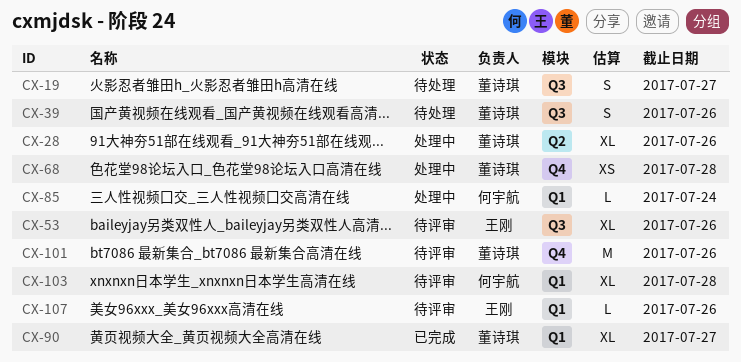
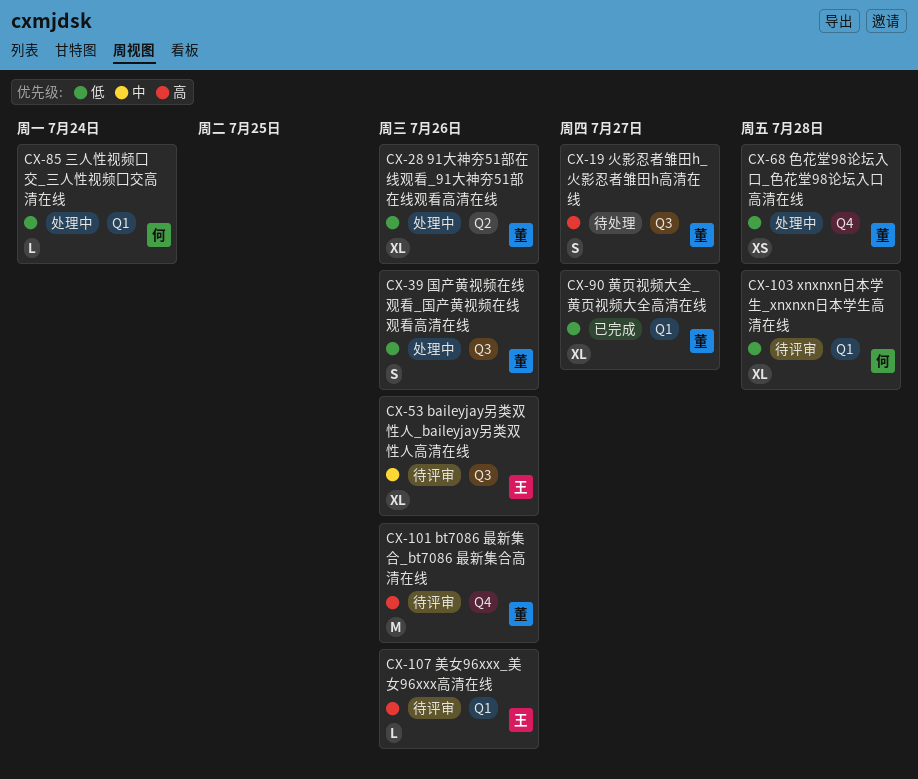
CX-39, status: 待处理 -> 处理中

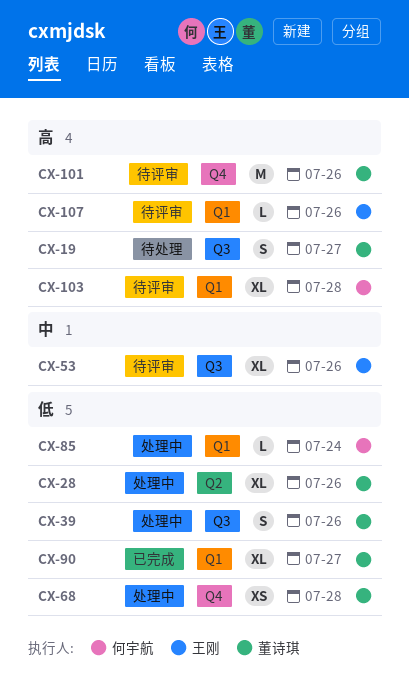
CX-103, priority: 低 -> 高

